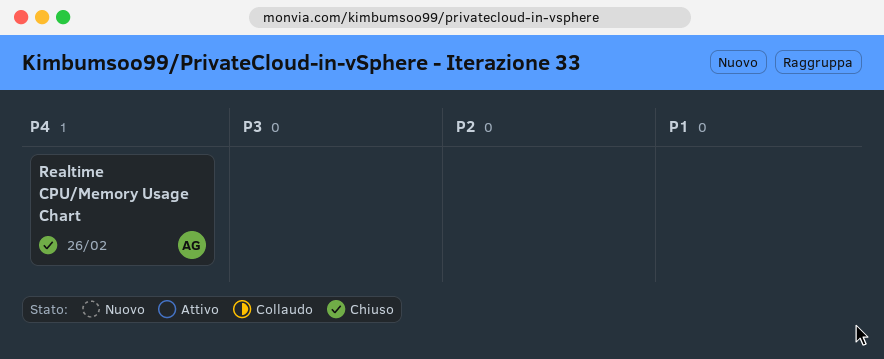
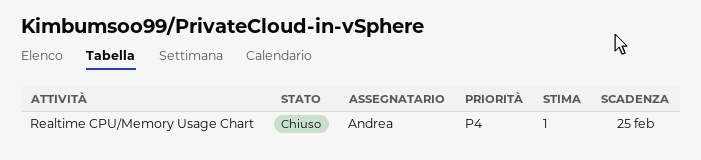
Realtime CPU/Memory Usage Chart, due: Feb 26 -> Feb 25

